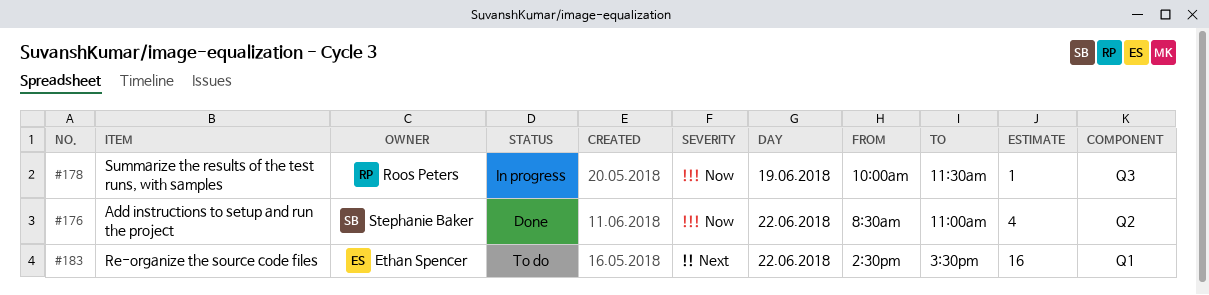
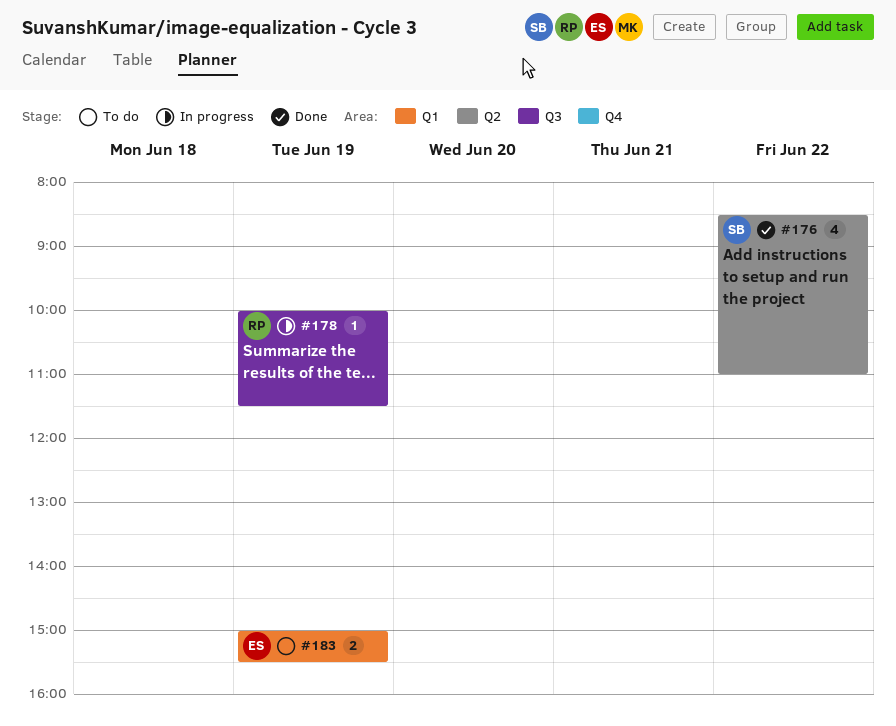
#183, estimate: 16 -> 2
#183, day: Jun 22 -> Jun 19
#183, begins: 14:30 -> 15:00

